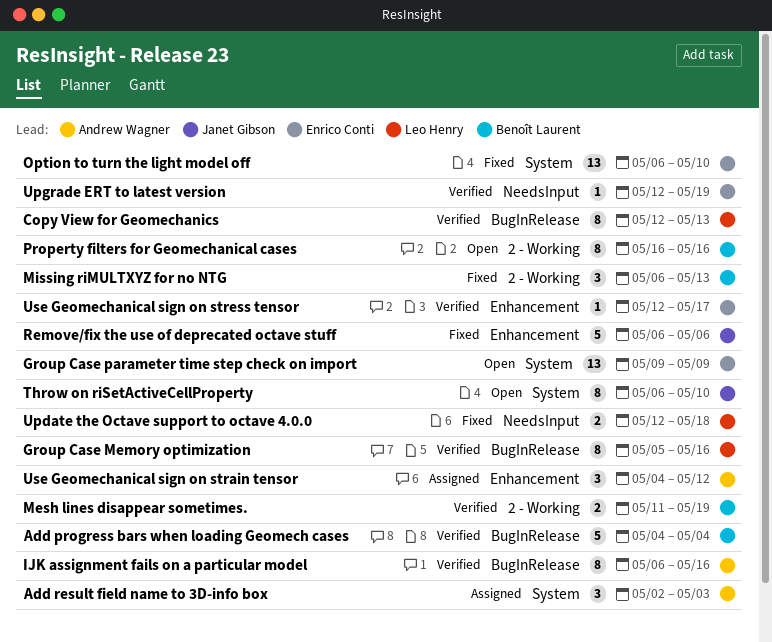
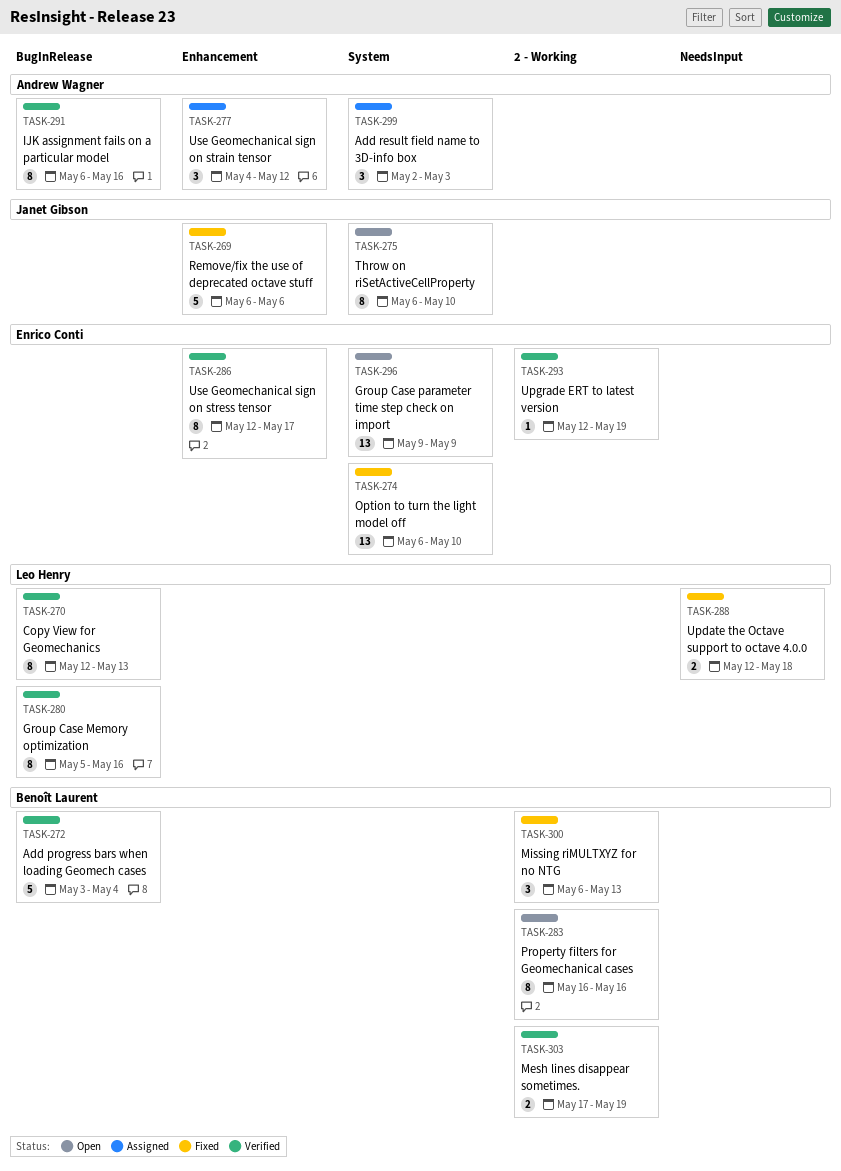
Add progress bars when loading Geomech cases, start: May 4 -> May 3
Mesh lines disappear sometimes., start: May 11 -> May 17
Upgrade ERT to latest version, label: NeedsInput -> 2 - Working
Use Geomechanical sign on stress tensor, estimate: 1 -> 8

